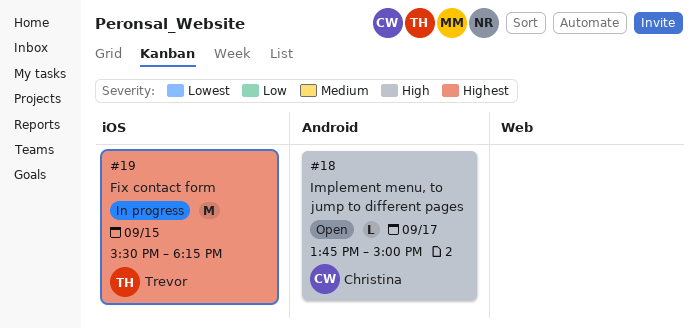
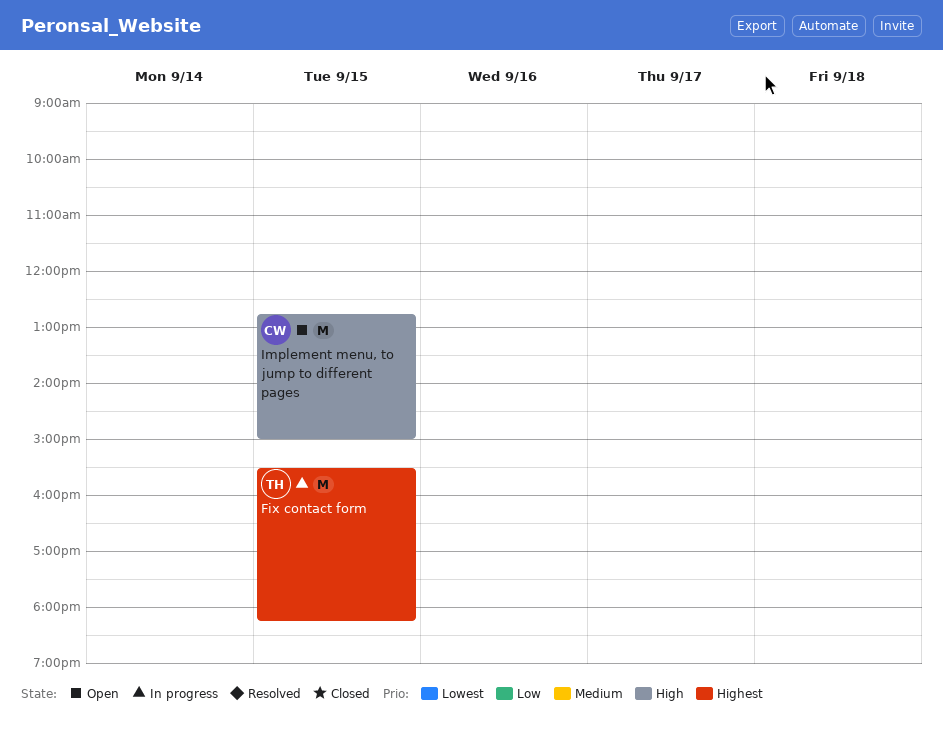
Implement menu, to jump to different pages, estimate: L -> M
Implement menu, to jump to different pages, day: Sep 17 -> Sep 15
Implement menu, to jump to different pages, begins: 13:45 -> 12:45

